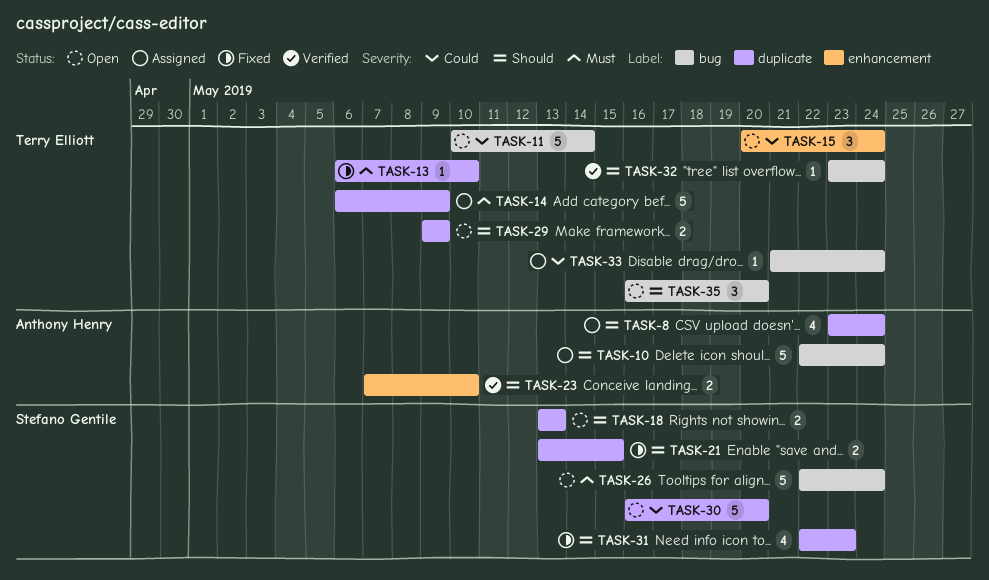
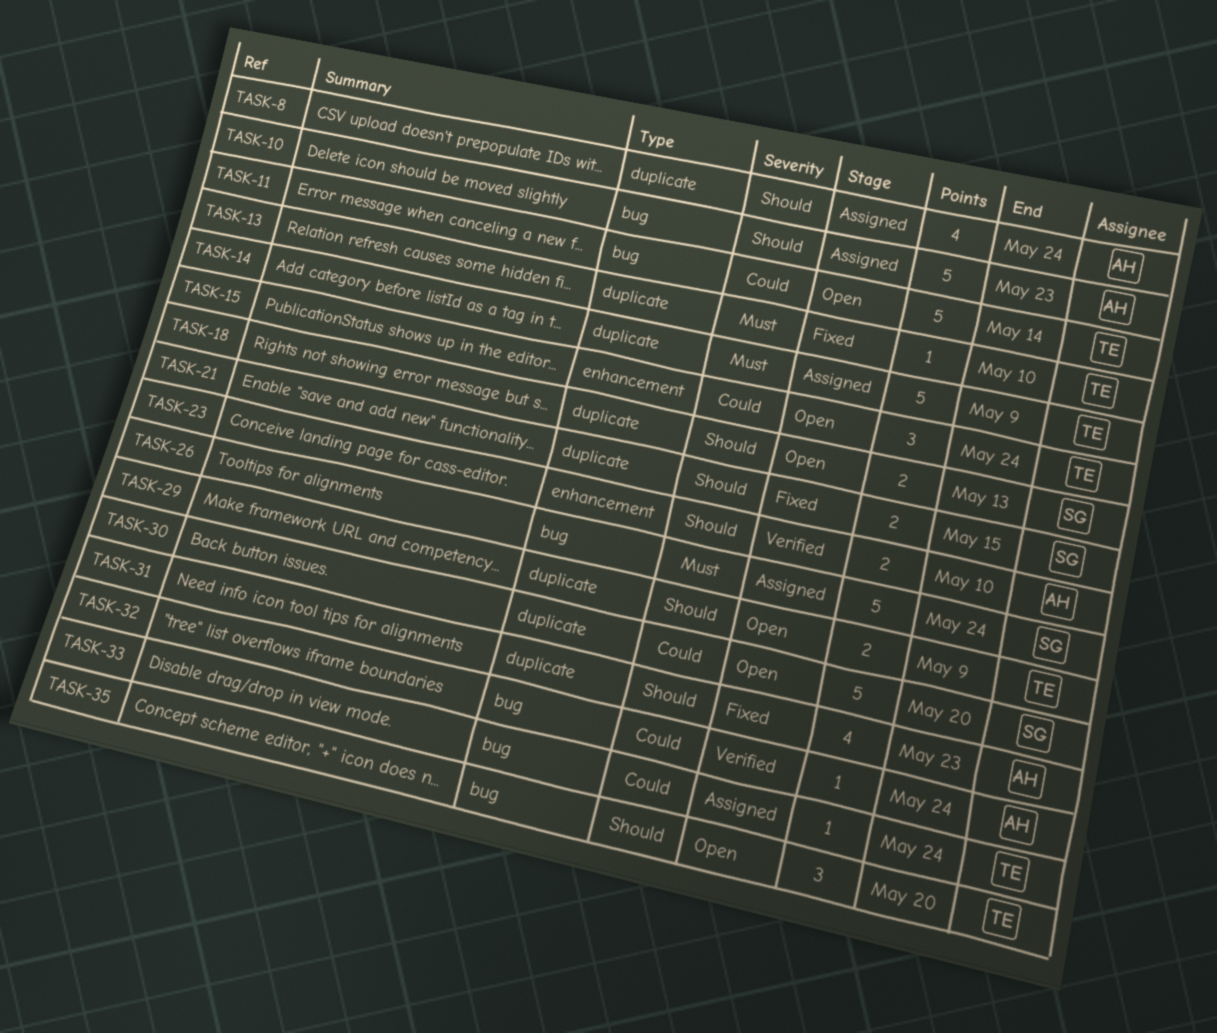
TASK-10, due: May 24 -> May 23
TASK-26, status: Open -> Assigned
TASK-31, owner: Stefano Gentile -> Anthony Henry
TASK-32, owner: Terry Elliott -> Anthony Henry
TASK-32, priority: Should -> Could

